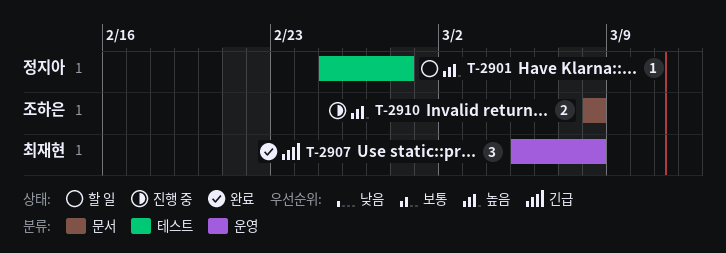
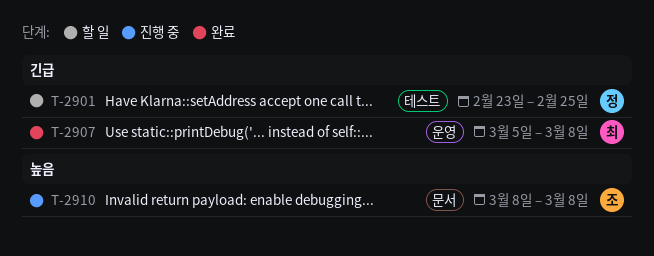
T-2901, priority: 높음 -> 긴급
T-2901, start: Feb 25 -> Feb 23
T-2901, due: Feb 28 -> Feb 25

